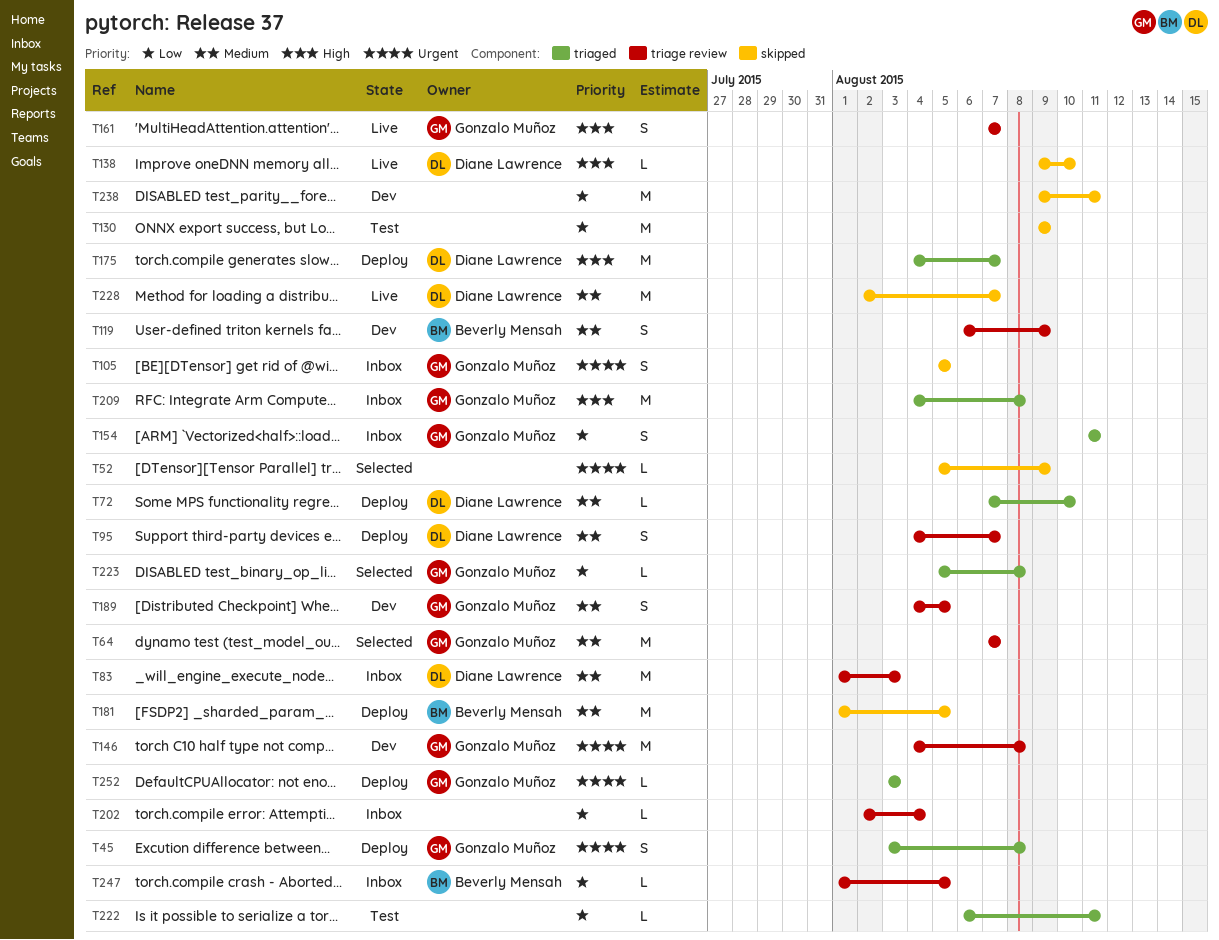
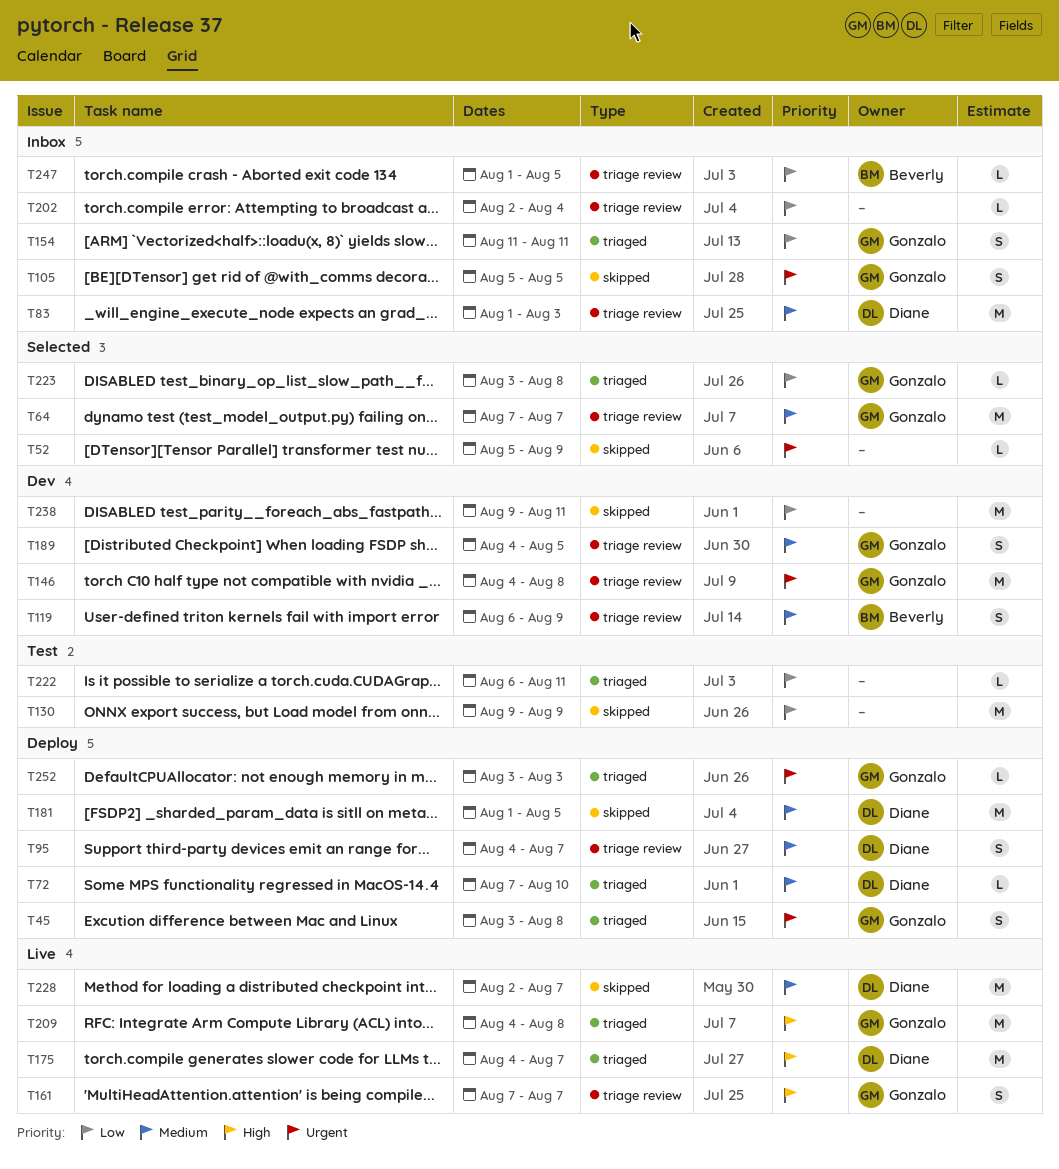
T138: present -> none
T175, status: Deploy -> Live
T181, owner: Beverly Mensah -> Diane Lawrence
T209, status: Inbox -> Live
T223, start: Aug 5 -> Aug 3

